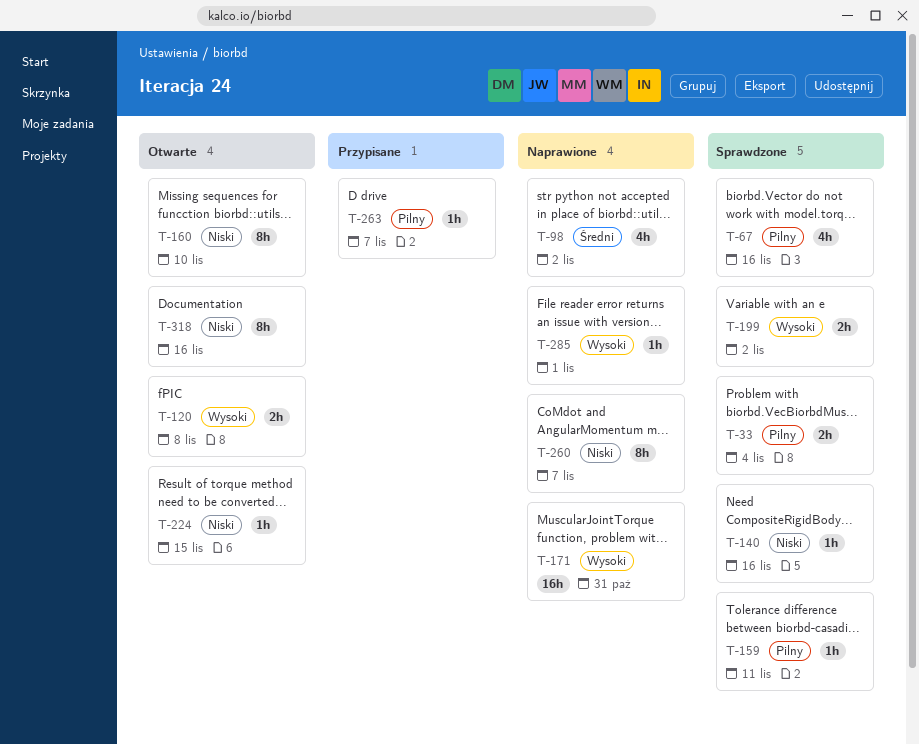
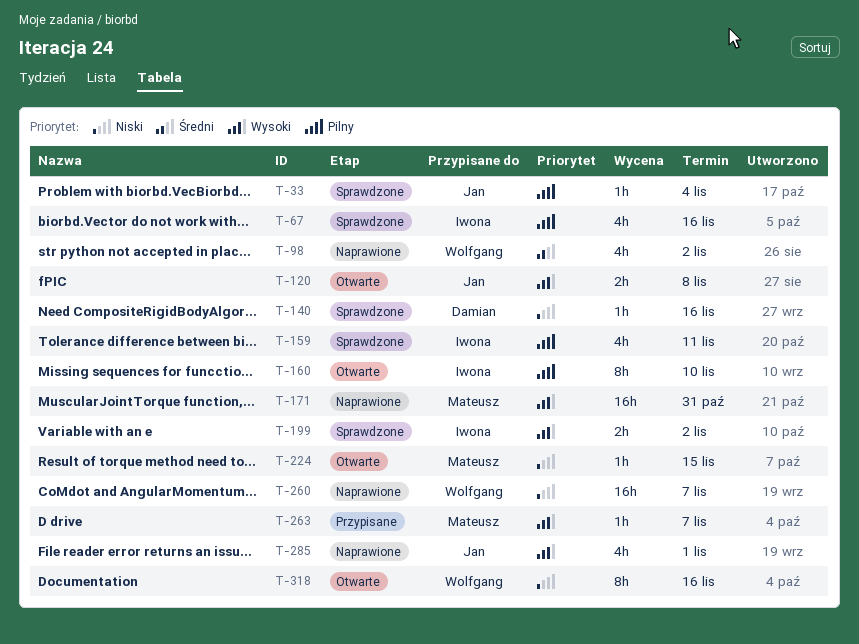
T-33, estimate: 2h -> 1h
T-159, estimate: 1h -> 4h
T-160, priority: Niski -> Pilny
T-260, estimate: 8h -> 16h
T-263, priority: Pilny -> Wysoki
T-285, estimate: 1h -> 4h

